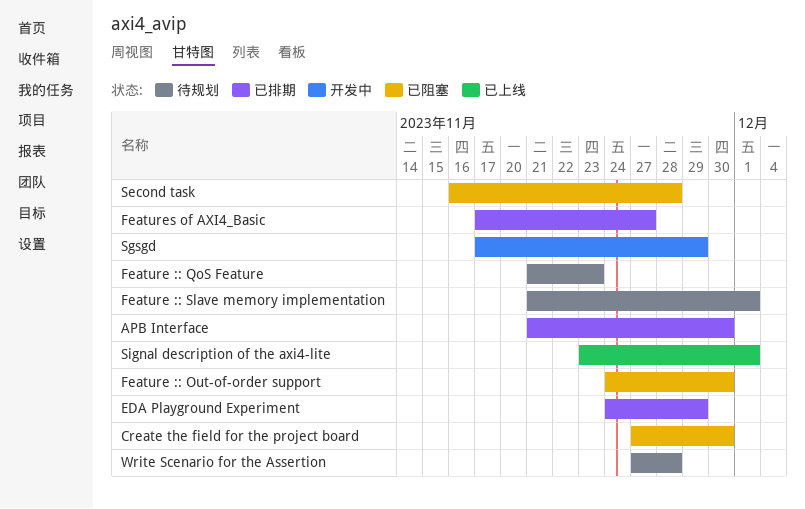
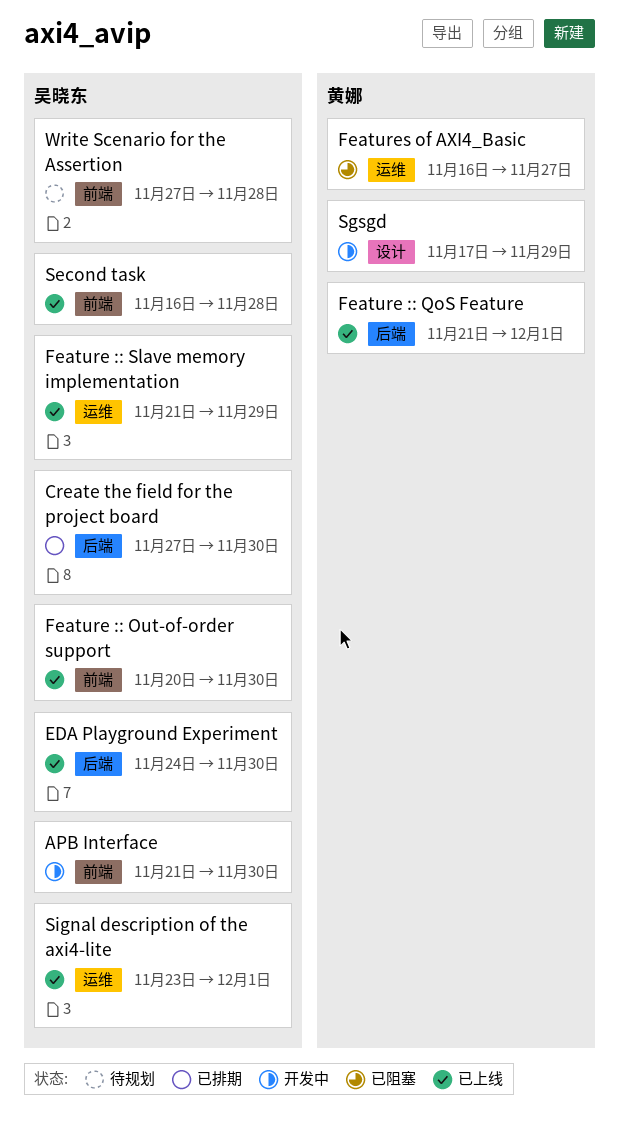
APB Interface, status: 已排期 -> 开发中
Create the field for the project board, status: 已阻塞 -> 已排期
EDA Playground Experiment, status: 已排期 -> 已上线
EDA Playground Experiment, due: Nov 29 -> Nov 30
Feature :: Out-of-order support, status: 已阻塞 -> 已上线
Feature :: Out-of-order support, start: Nov 24 -> Nov 20
Feature :: QoS Feature, status: 待规划 -> 已上线
Feature :: QoS Feature, due: Nov 23 -> Dec 1
Feature :: Slave memory implementation, status: 待规划 -> 已上线
Feature :: Slave memory implementation, due: Dec 1 -> Nov 29
Features of AXI4_Basic, status: 已排期 -> 已阻塞
Features of AXI4_Basic, start: Nov 17 -> Nov 16
Second task, status: 已阻塞 -> 已上线

